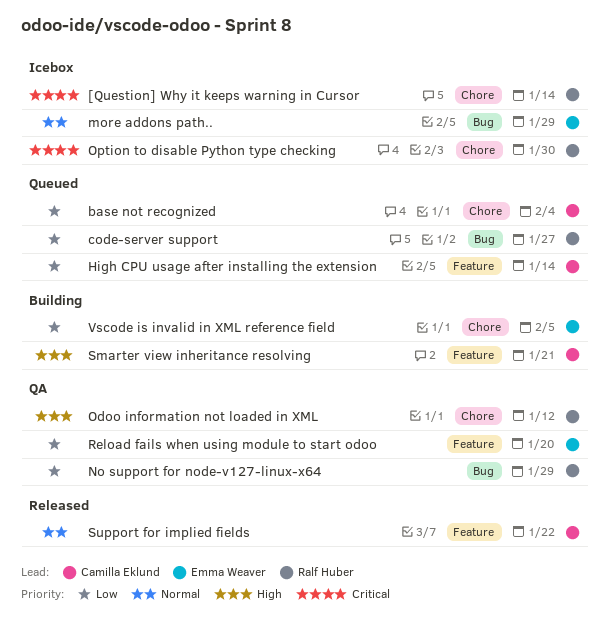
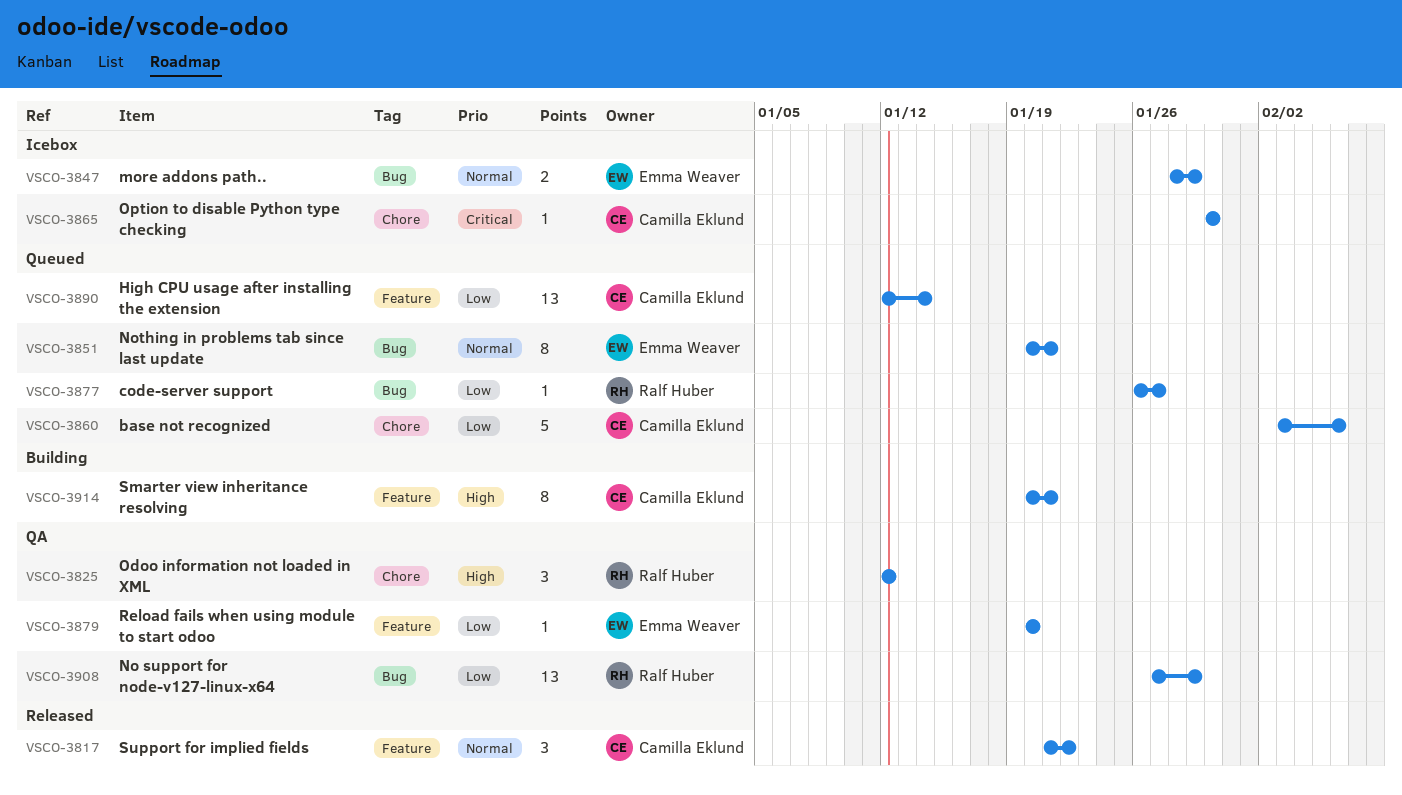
[Question] Why it keeps warning in Cursor: present -> none
base not recognized, due: Feb 4 -> Feb 6
Nothing in problems tab since last update: none -> present
Option to disable Python type checking, owner: Ralf Huber -> Camilla Eklund
Vscode is invalid in XML reference field: present -> none

